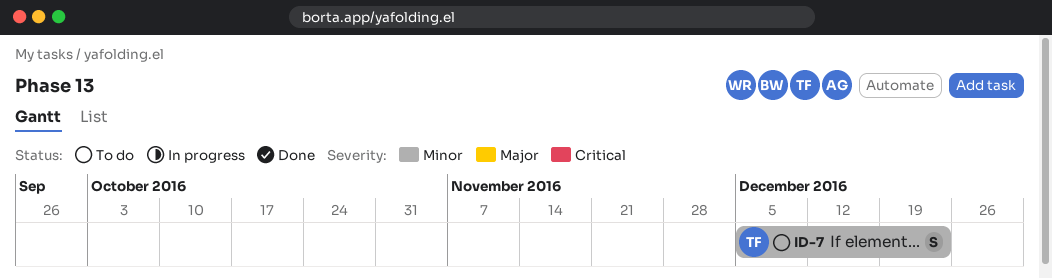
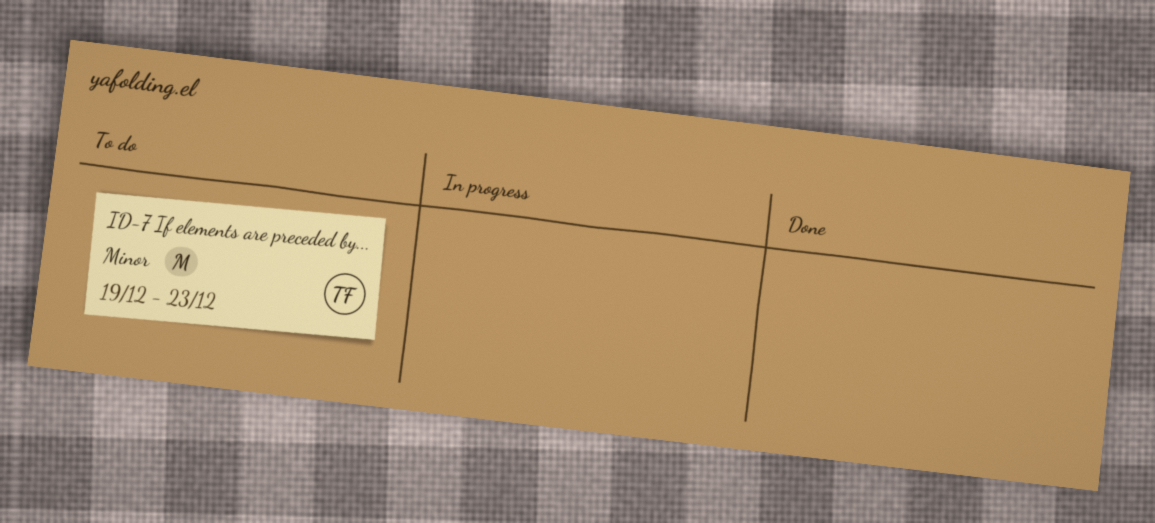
ID-7, estimate: S -> M
ID-7, start: Dec 5 -> Dec 19

